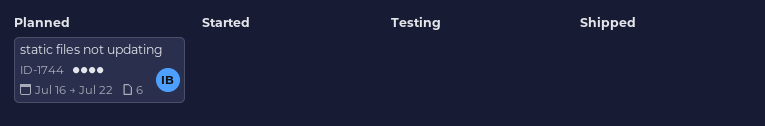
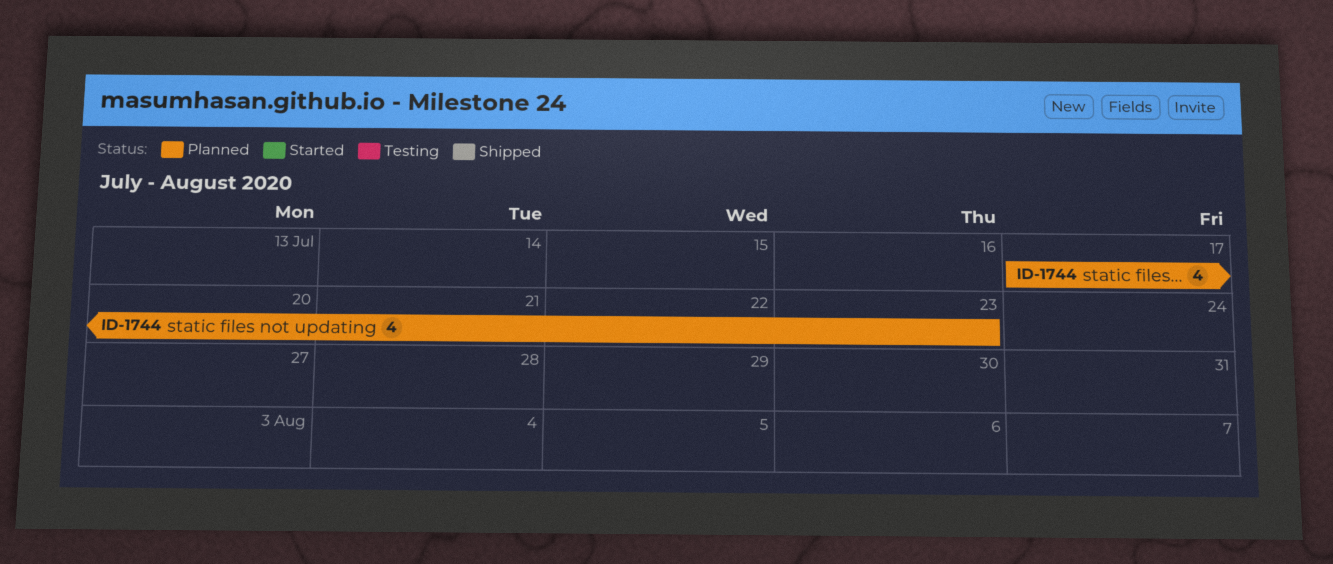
ID-1744, start: Jul 16 -> Jul 17
ID-1744, due: Jul 22 -> Jul 23

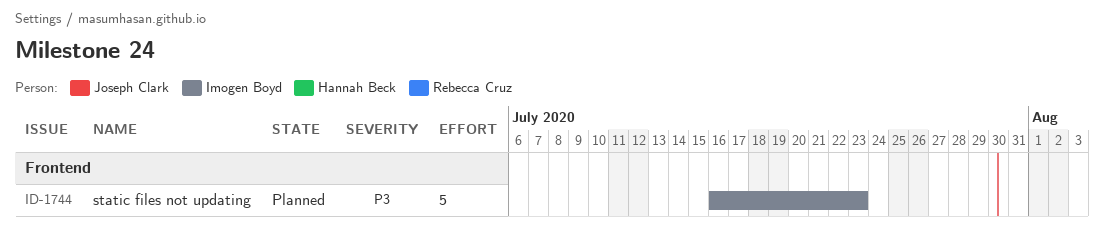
ID-1744, estimate: 4 -> 5
ID-1744, start: Jul 17 -> Jul 16

